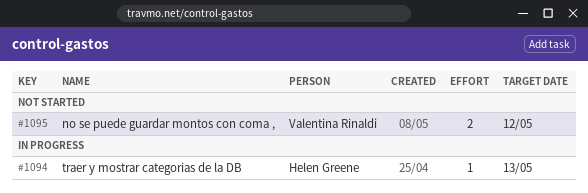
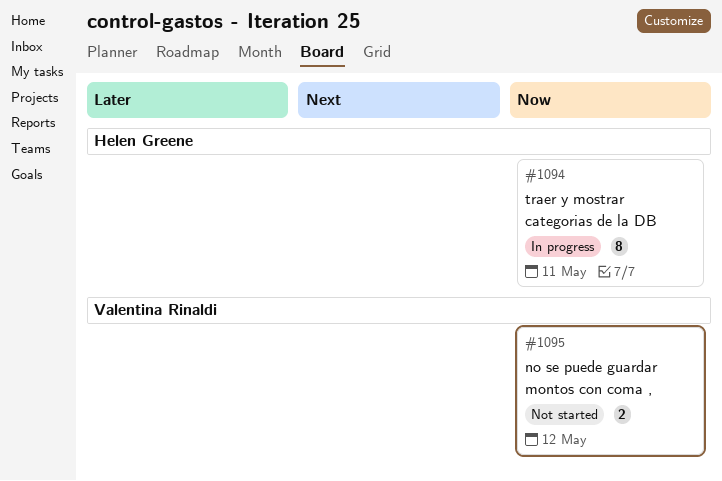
#1094, estimate: 1 -> 8
#1094, due: May 13 -> May 11

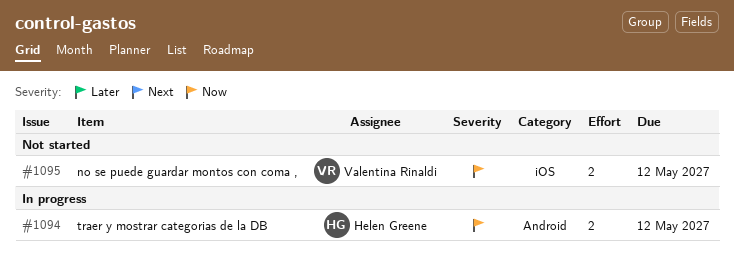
#1094, estimate: 8 -> 2
#1094, due: May 11 -> May 12

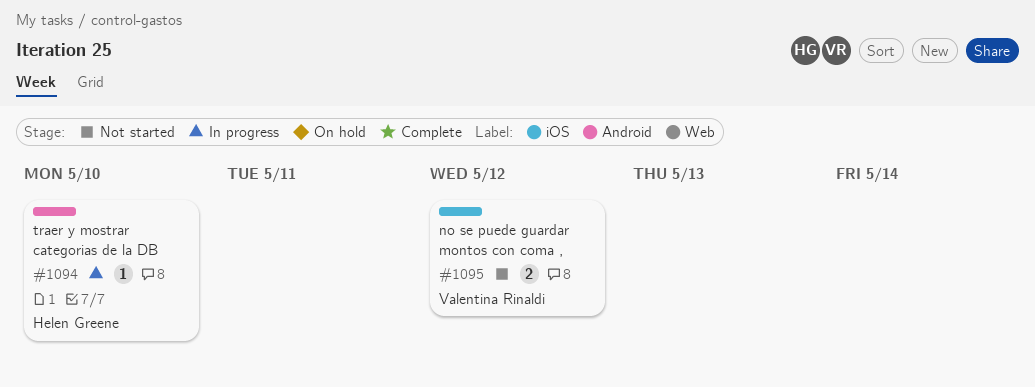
#1094, estimate: 2 -> 1
#1094, due: May 12 -> May 10

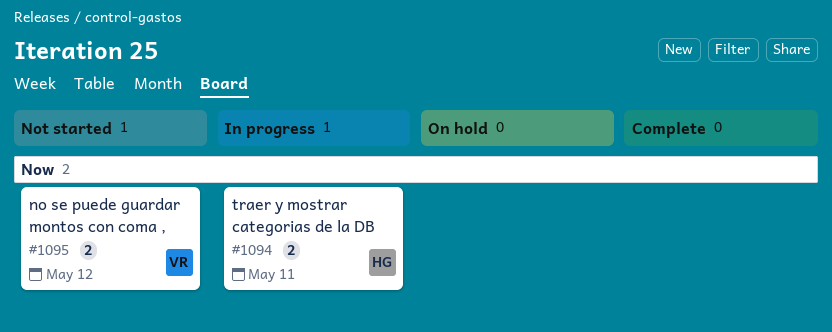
#1094, estimate: 1 -> 2
#1094, due: May 10 -> May 11

